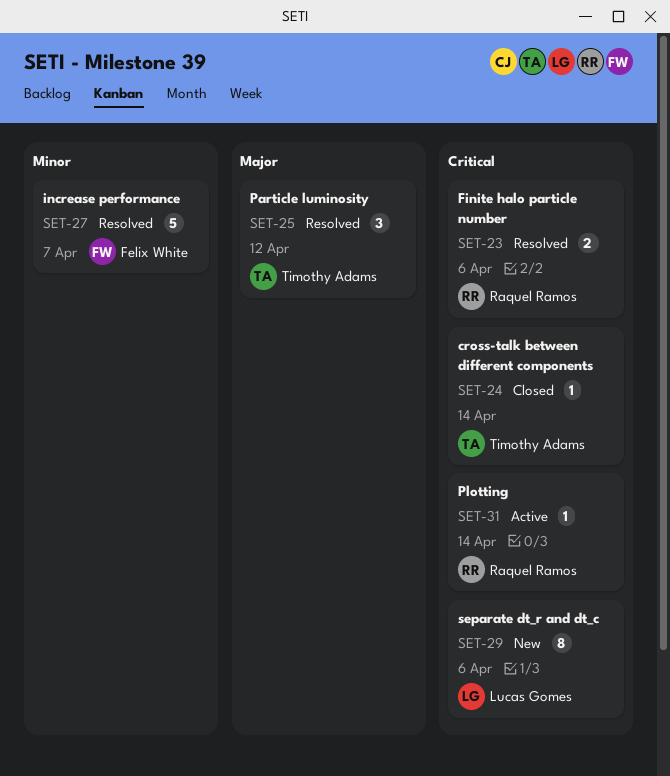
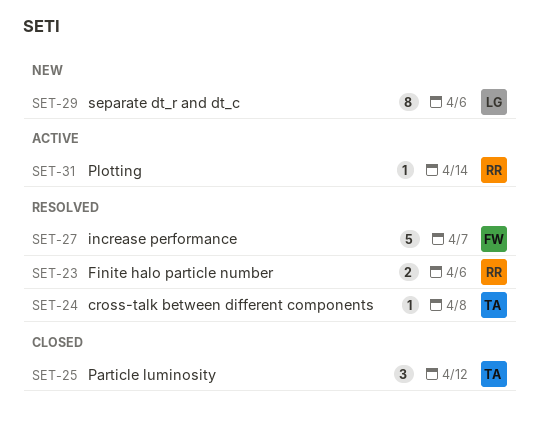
SET-24, status: Closed -> Resolved
SET-24, due: Apr 14 -> Apr 8
SET-25, status: Resolved -> Closed

